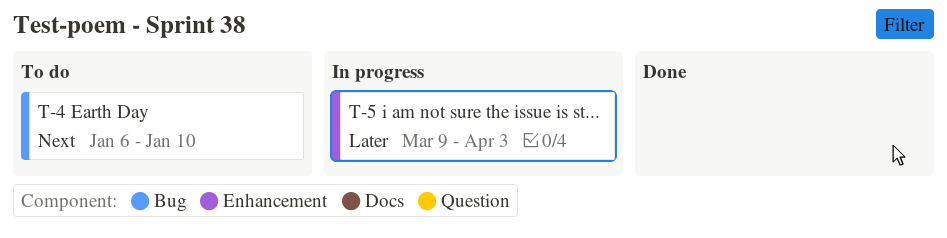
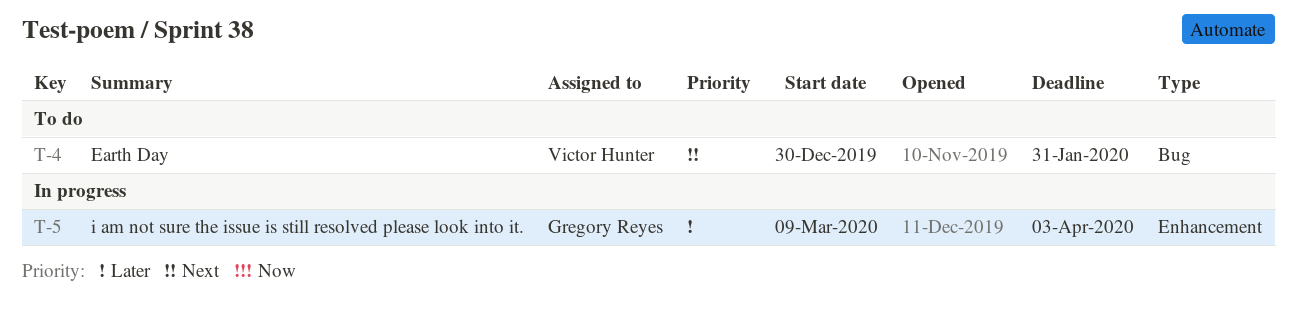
T-4, start: Jan 6 -> Dec 30
T-4, due: Jan 10 -> Jan 31

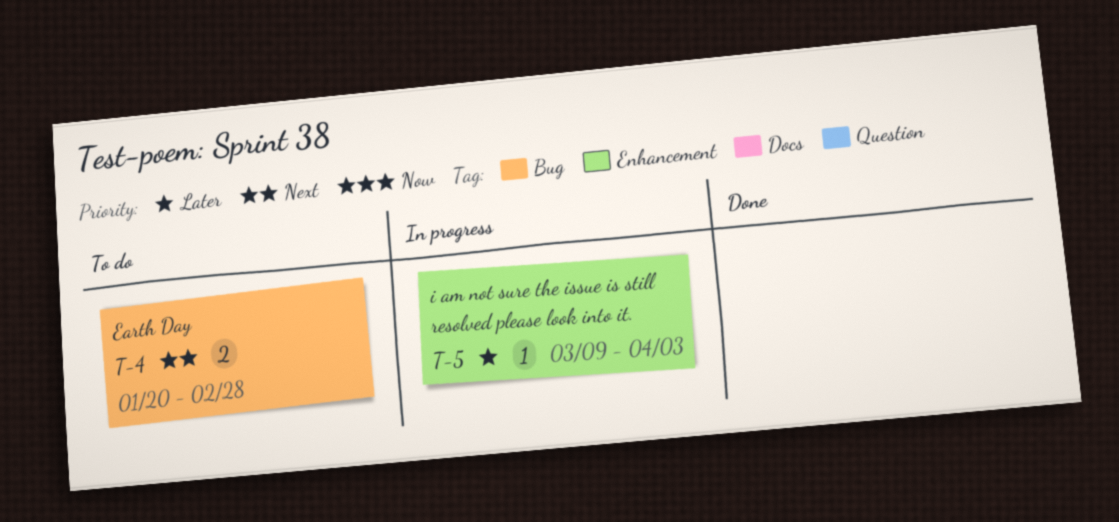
T-4, start: Dec 30 -> Jan 20
T-4, due: Jan 31 -> Feb 28

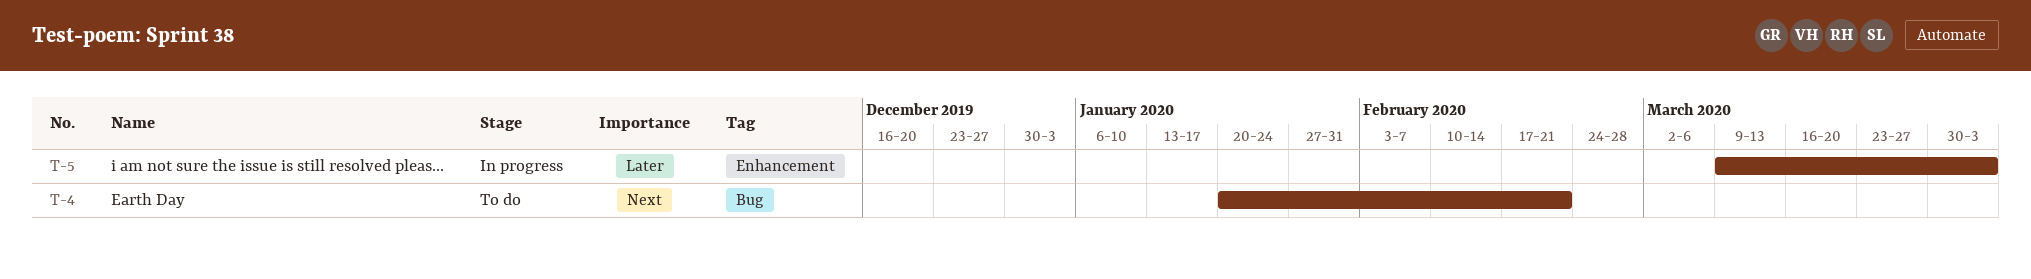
T-4, due: Feb 28 -> Feb 21

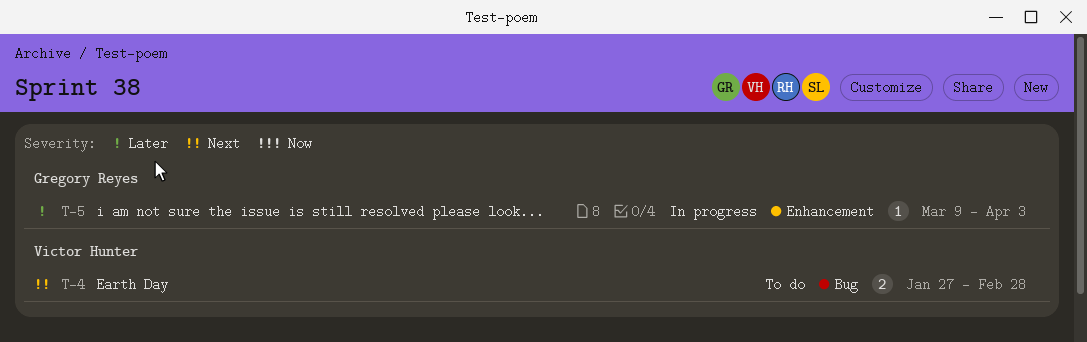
T-4, start: Jan 20 -> Jan 27
T-4, due: Feb 21 -> Feb 28

